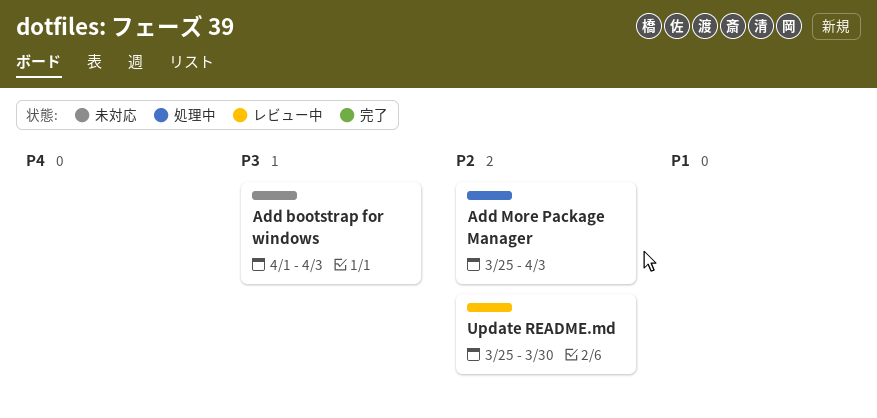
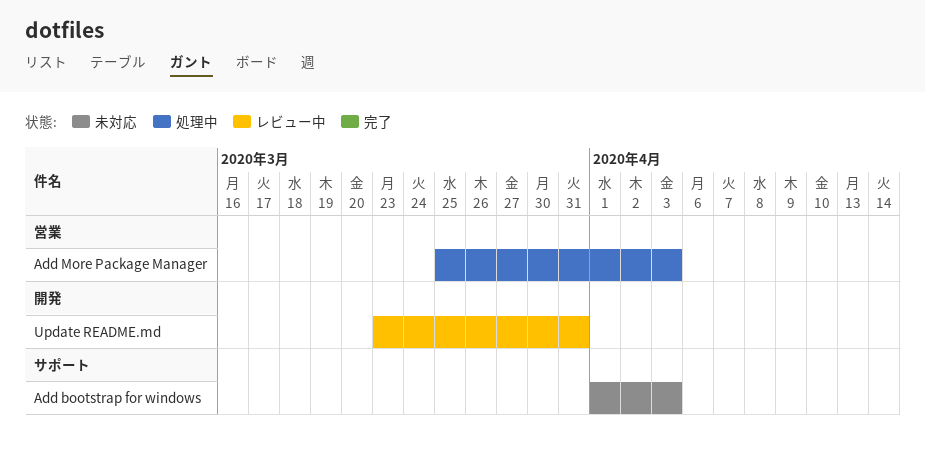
Update README.md, start: Mar 25 -> Mar 23
Update README.md, due: Mar 30 -> Mar 31

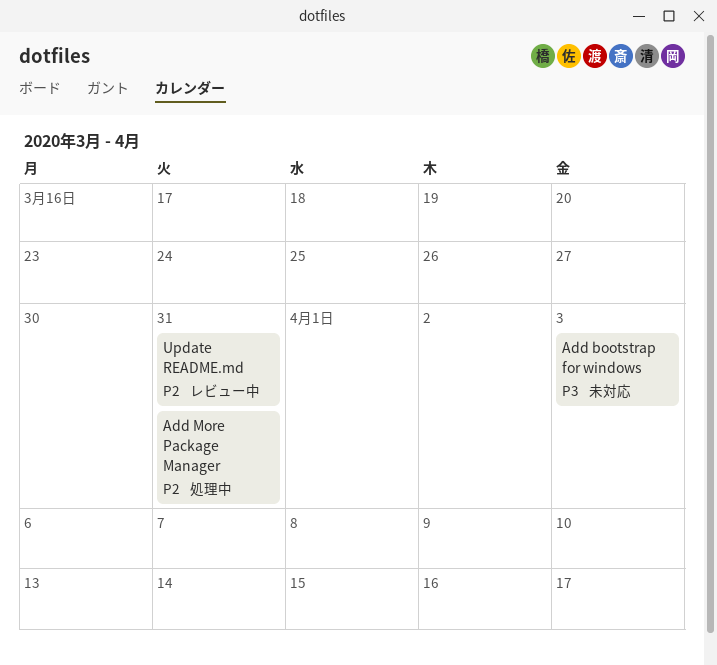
Add More Package Manager, due: Apr 3 -> Mar 31

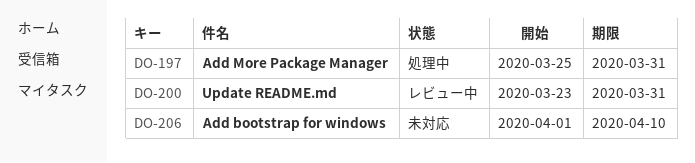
Add bootstrap for windows, due: Apr 3 -> Apr 10

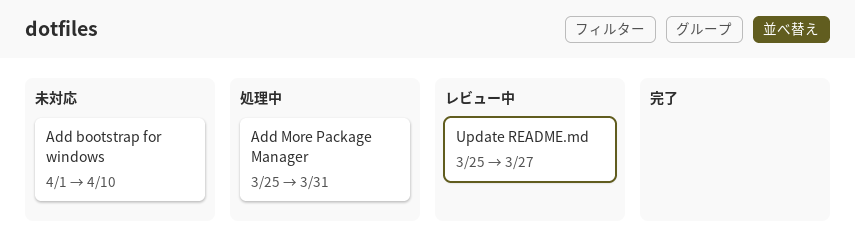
Update README.md, start: Mar 23 -> Mar 25
Update README.md, due: Mar 31 -> Mar 27

